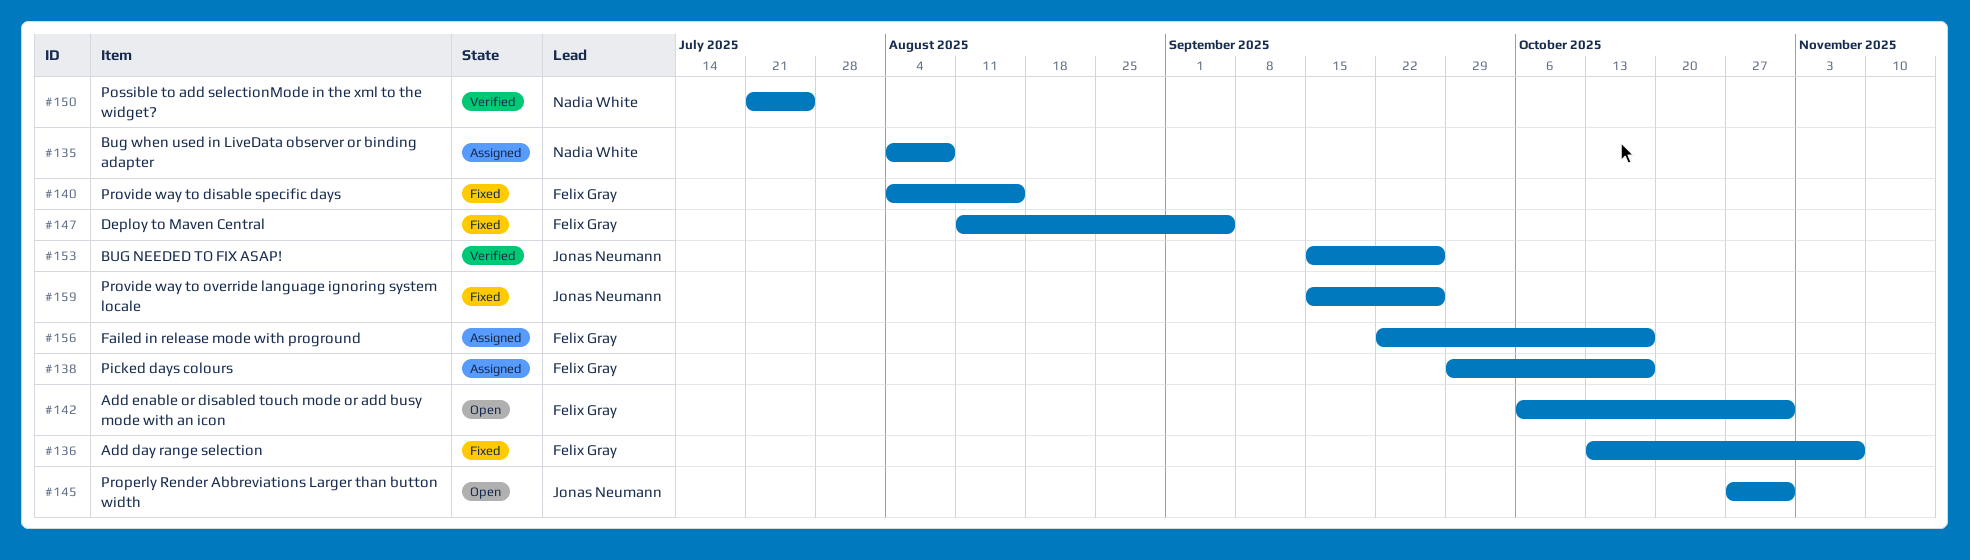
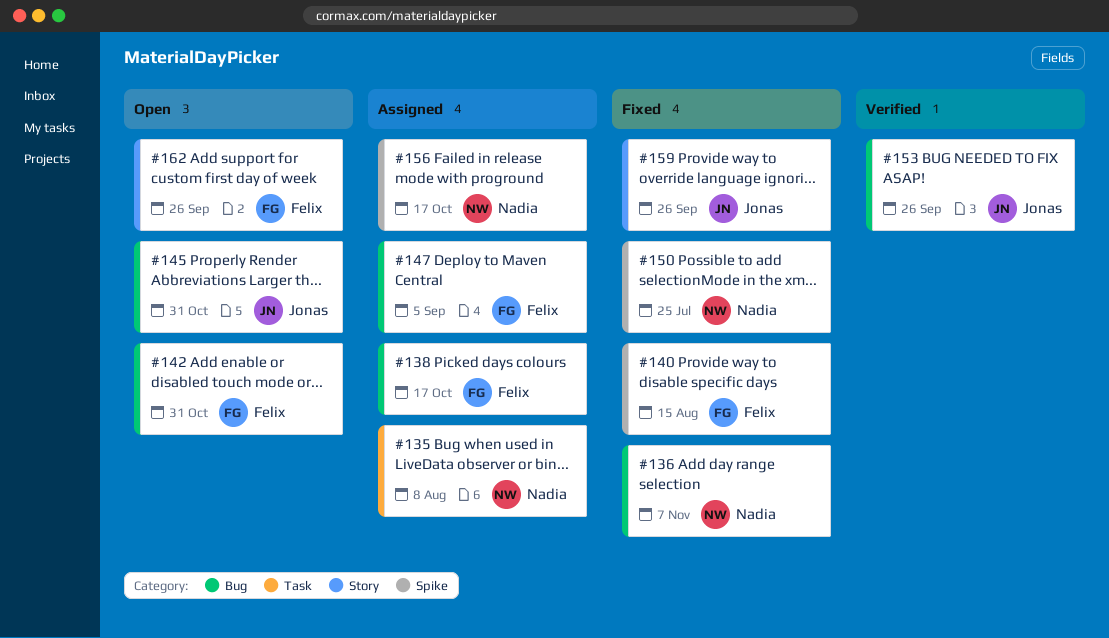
#136, owner: Felix Gray -> Nadia White
#147, status: Fixed -> Assigned
#150, status: Verified -> Fixed
#156, owner: Felix Gray -> Nadia White
#162: none -> present

